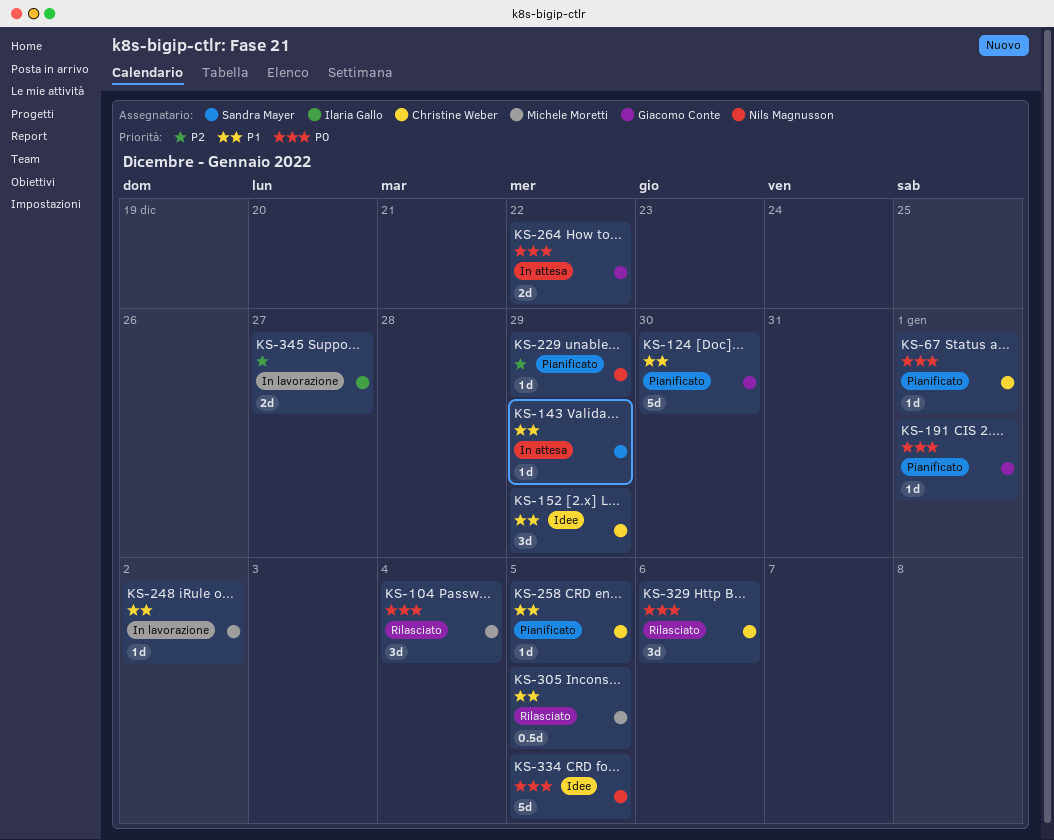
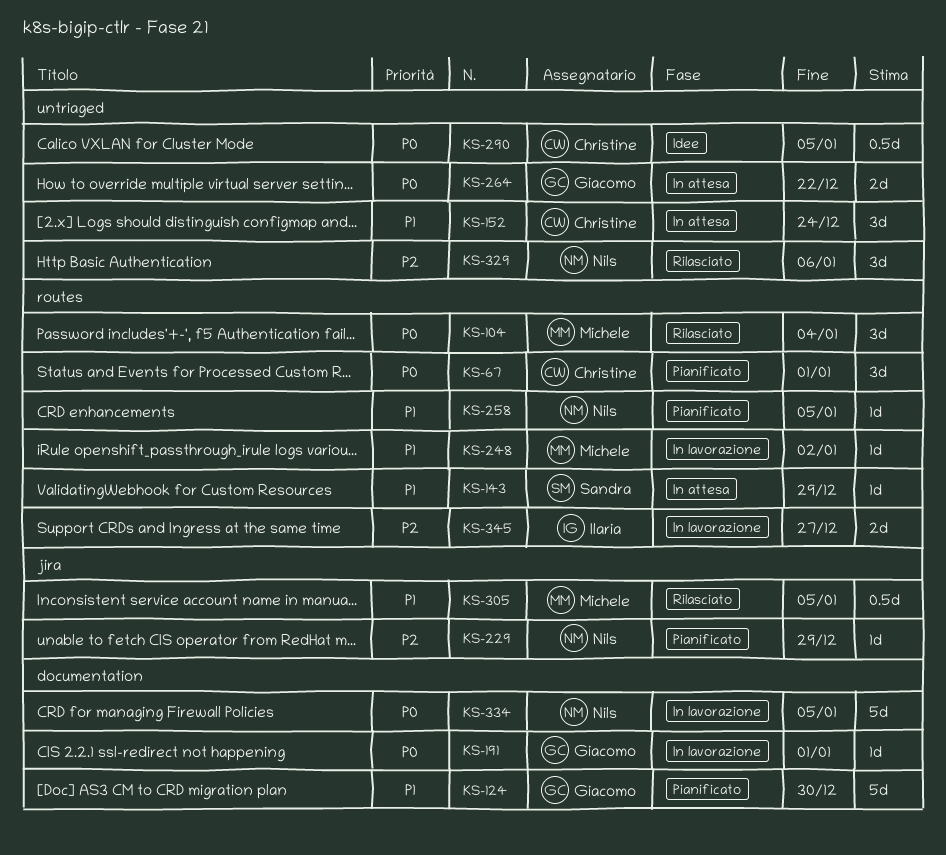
KS-67, estimate: 1d -> 3d
KS-152, status: Idee -> In attesa
KS-152, due: Dec 29 -> Dec 24
KS-191, status: Pianificato -> In lavorazione
KS-258, owner: Christine Weber -> Nils Magnusson
KS-290: none -> present
KS-329, owner: Christine Weber -> Nils Magnusson
KS-329, priority: P0 -> P2
KS-334, status: Idee -> In lavorazione

